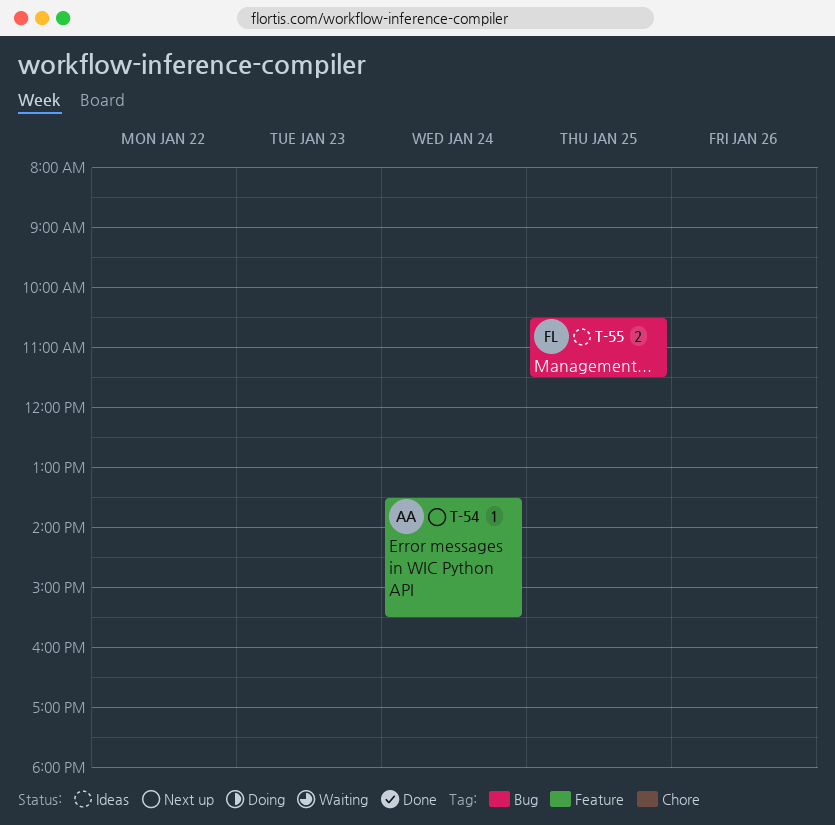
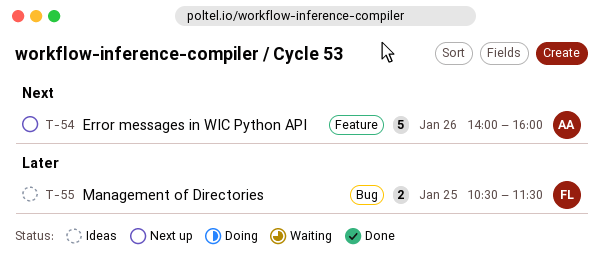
T-54, estimate: 1 -> 5
T-54, day: Jan 24 -> Jan 26
T-54, begins: 13:30 -> 14:00
T-54, ends: 15:30 -> 16:00

